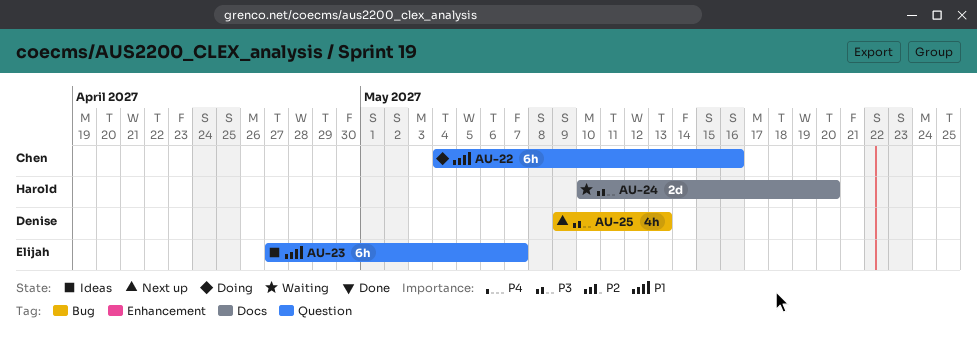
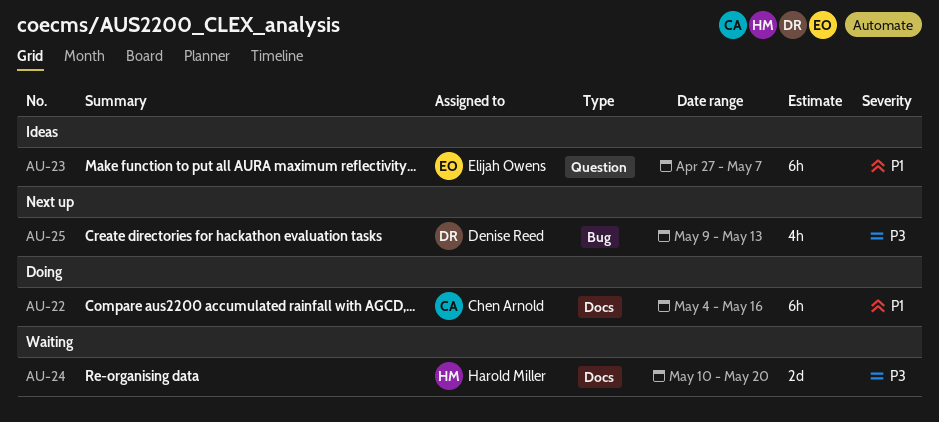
AU-22, label: Question -> Docs

